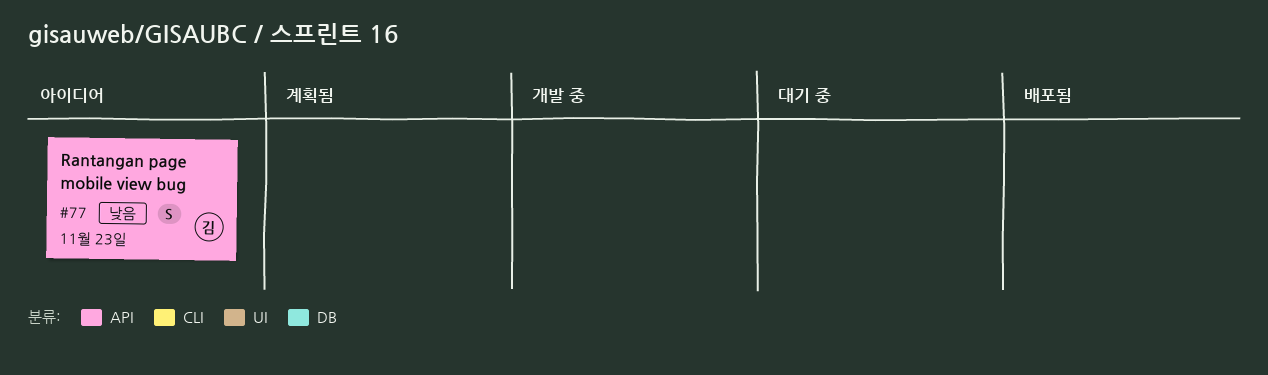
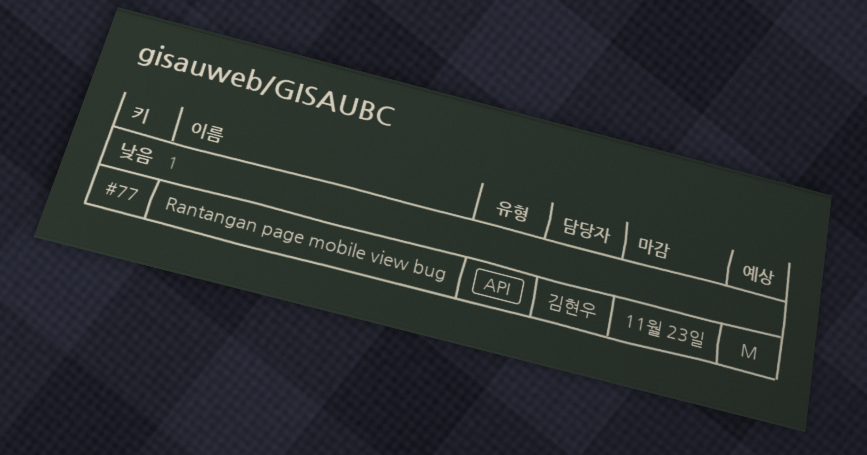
#77, estimate: S -> M

